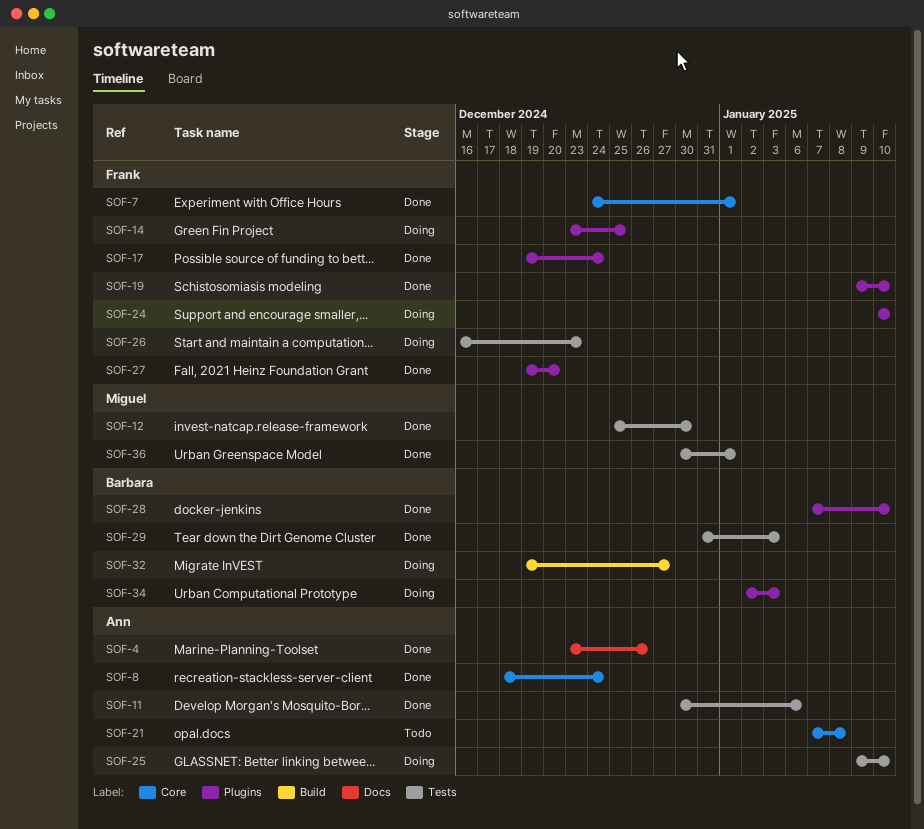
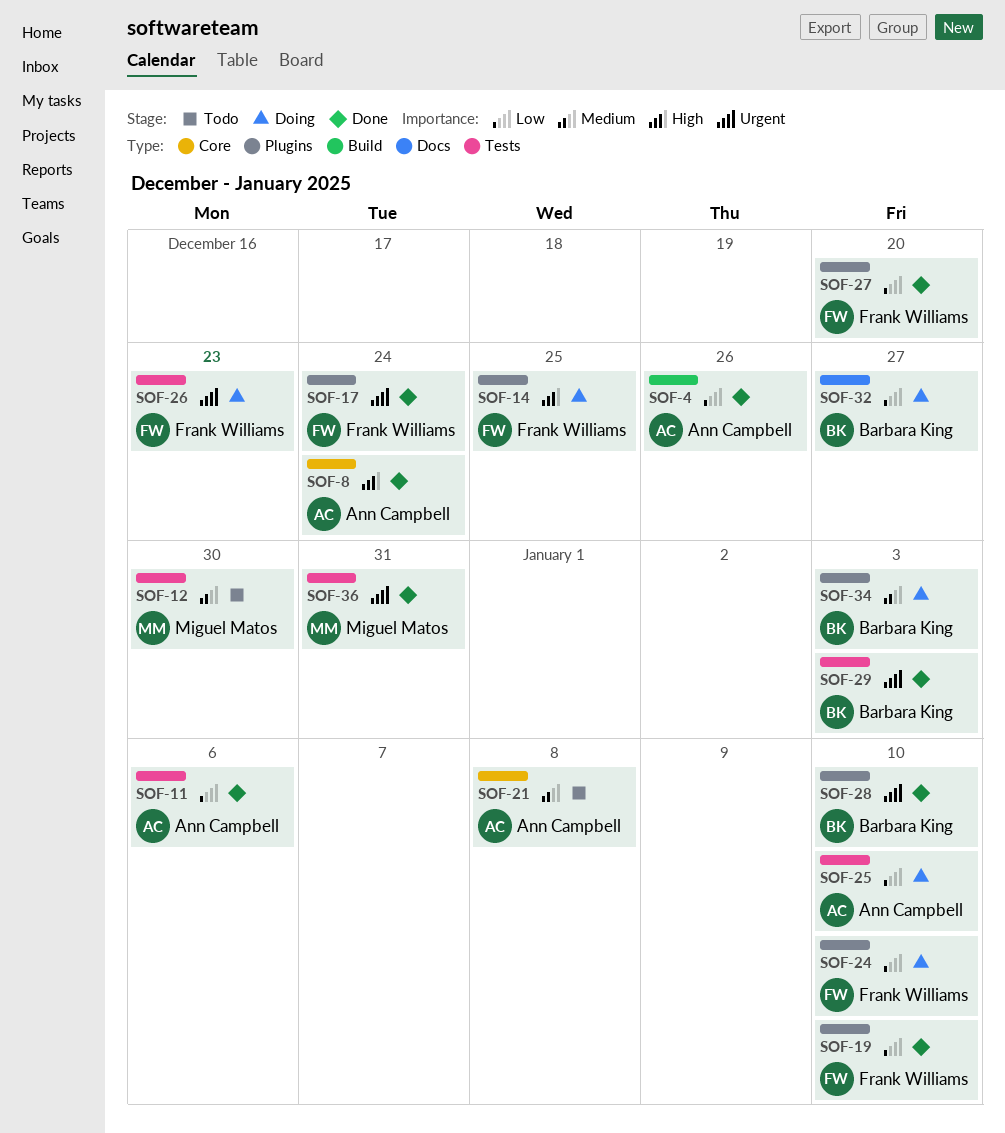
SOF-4, label: Docs -> Build
SOF-7: present -> none
SOF-12, status: Done -> Todo
SOF-32, label: Build -> Docs
SOF-36, due: Jan 1 -> Dec 31

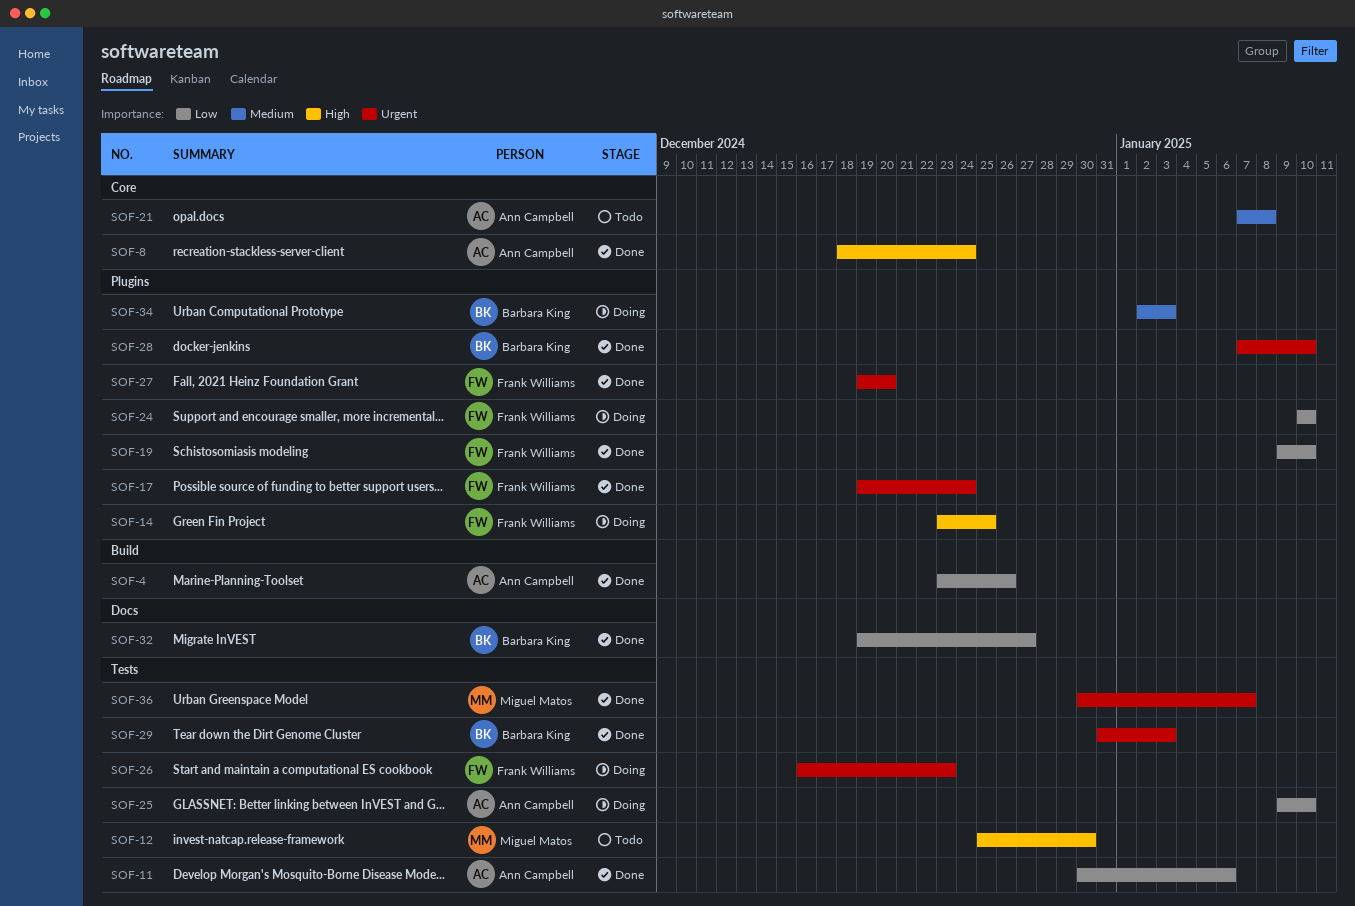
SOF-12, priority: Medium -> High
SOF-27, priority: Low -> Urgent
SOF-32, status: Doing -> Done
SOF-36, due: Dec 31 -> Jan 7

